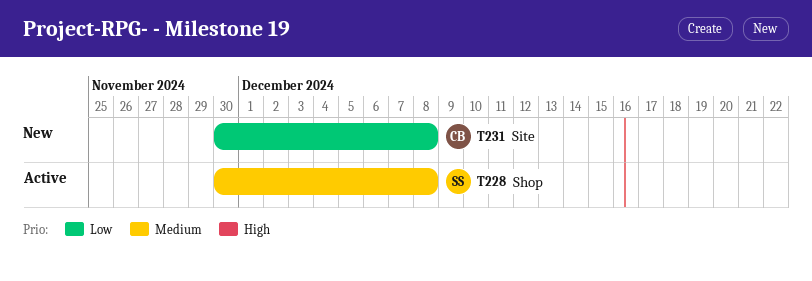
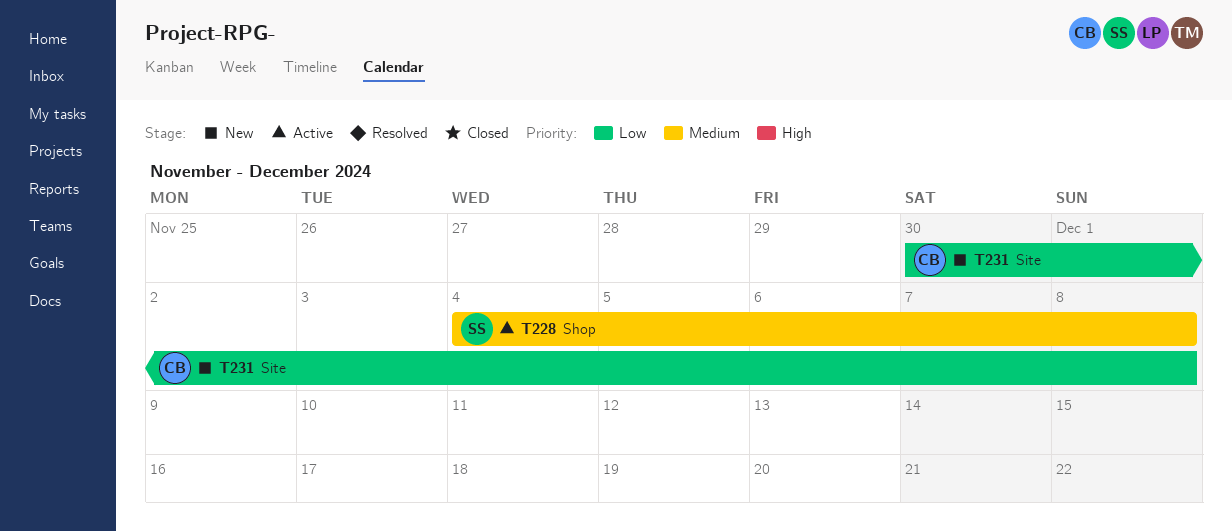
T228, start: Nov 30 -> Dec 4

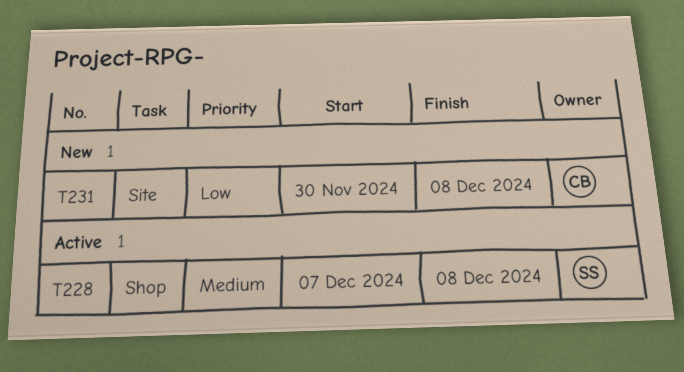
T228, start: Dec 4 -> Dec 7

